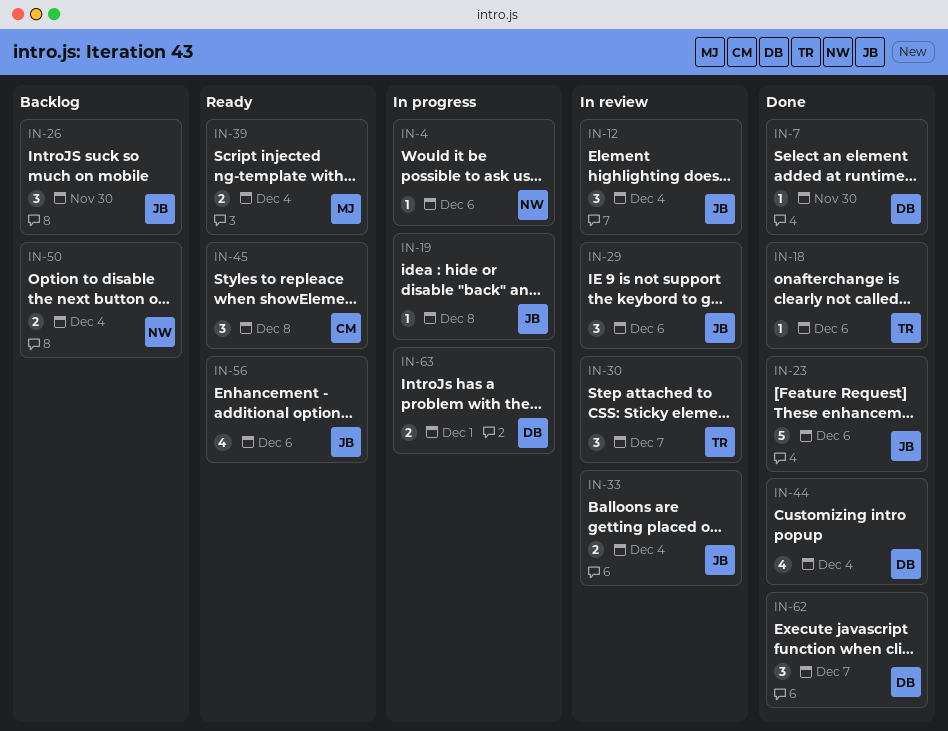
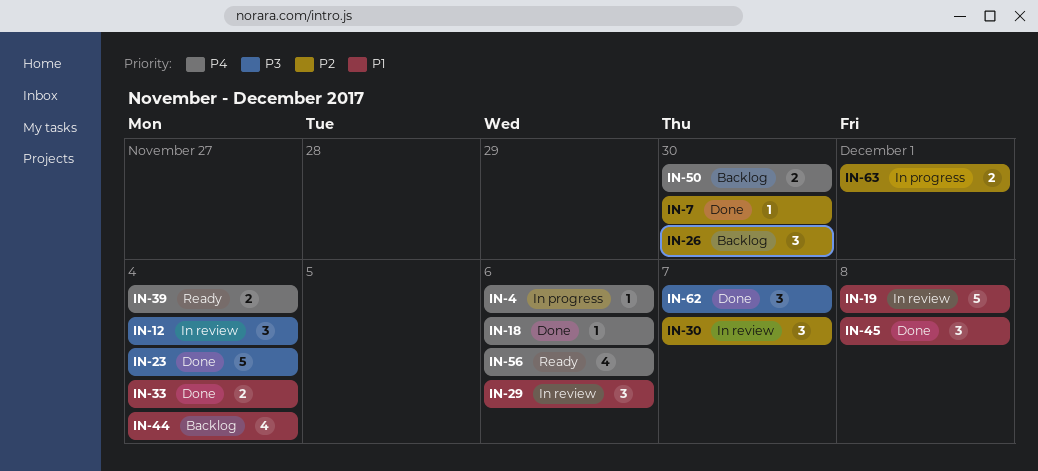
IN-19, status: In progress -> In review
IN-19, estimate: 1 -> 5
IN-23, due: Dec 6 -> Dec 4
IN-33, status: In review -> Done
IN-44, status: Done -> Backlog
IN-45, status: Ready -> Done
IN-50, due: Dec 4 -> Nov 30

